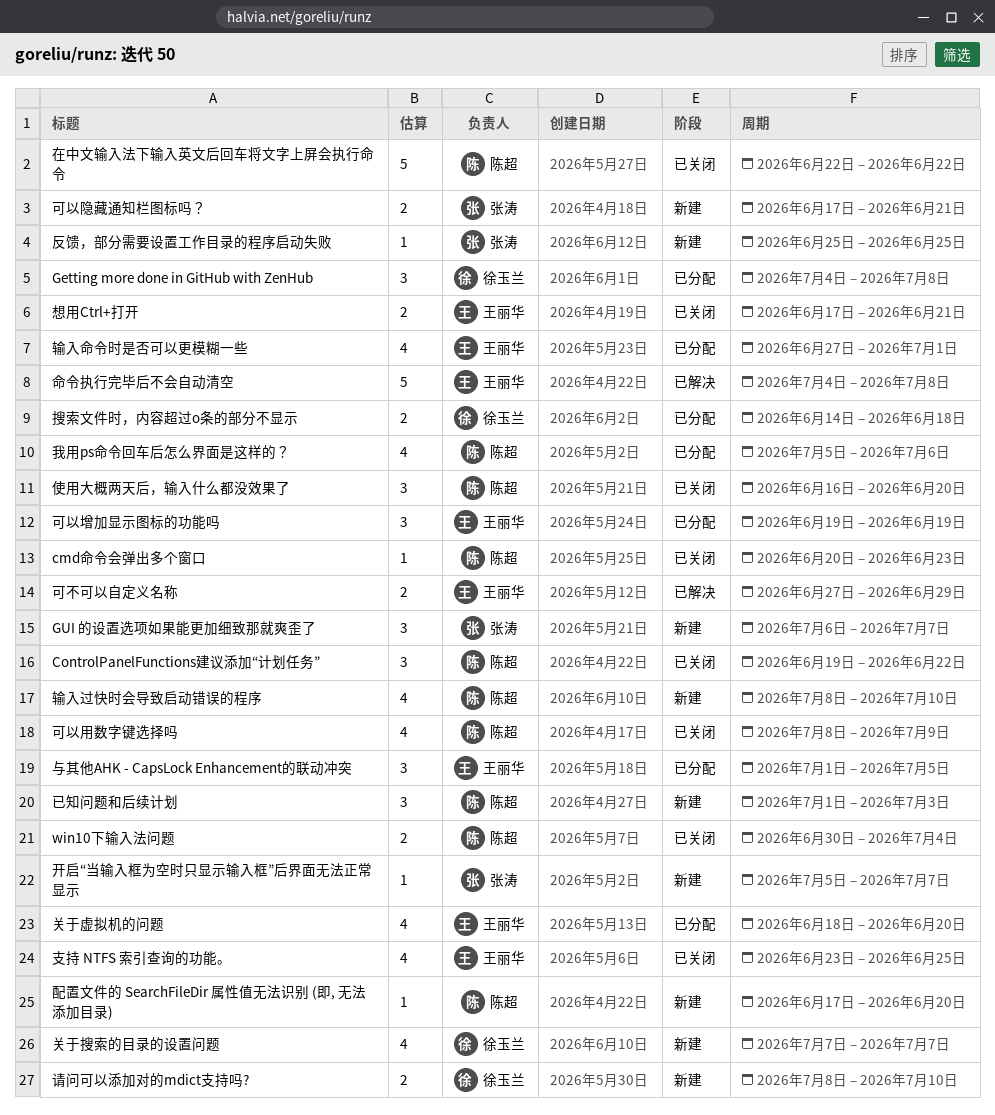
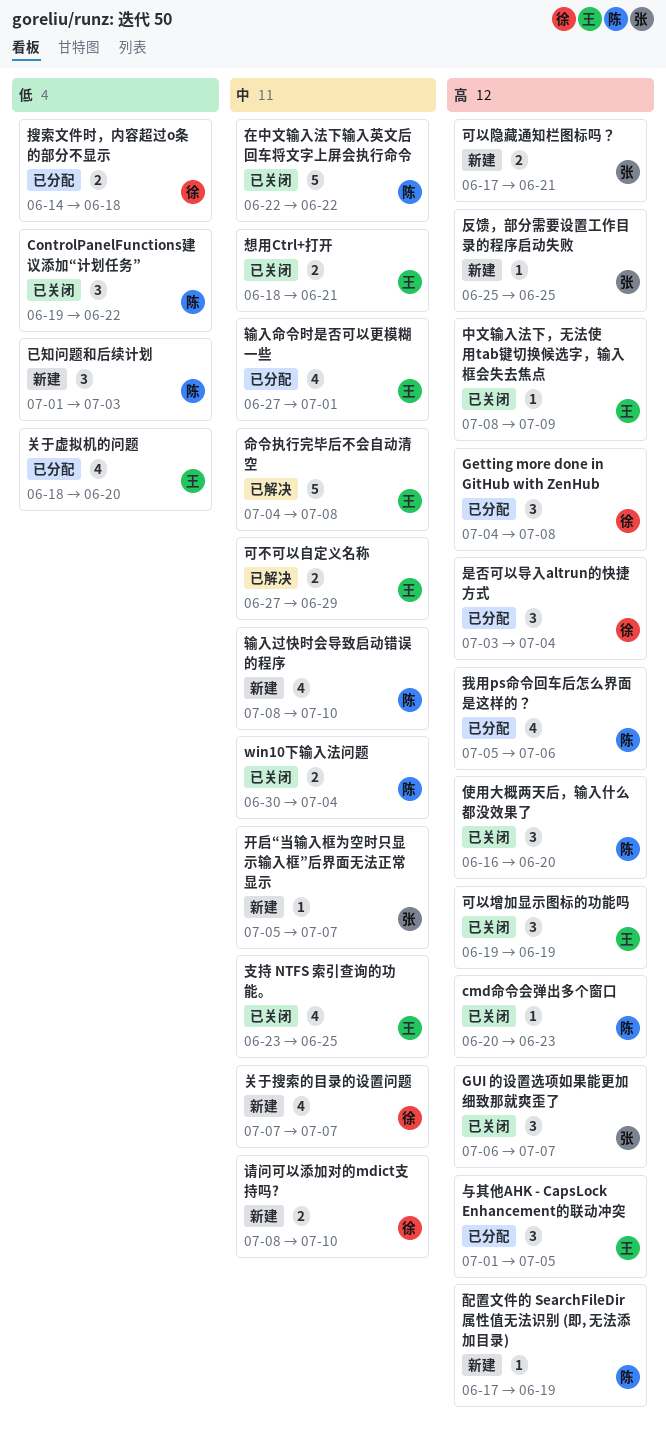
GUI 的设置选项如果能更加细致那就爽歪了, status: 新建 -> 已关闭
中文输入法下，无法使用tab键切换候选字，输入框会失去焦点: none -> present
可以增加显示图标的功能吗, status: 已分配 -> 已关闭
可以用数字键选择吗: present -> none
想用Ctrl+打开, start: Jun 17 -> Jun 18
是否可以导入altrun的快捷方式: none -> present
配置文件的 SearchFileDir 属性值无法识别 (即, 无法添加目录), due: Jun 20 -> Jun 19

